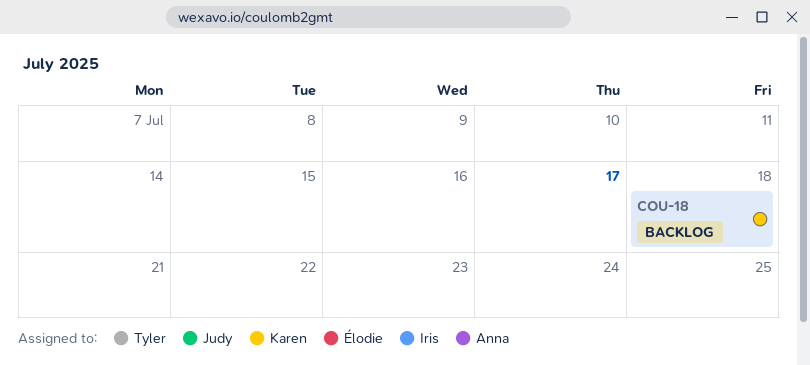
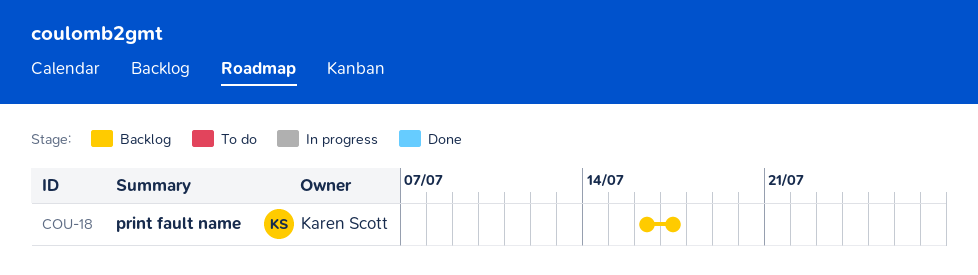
COU-18, due: Jul 18 -> Jul 17

